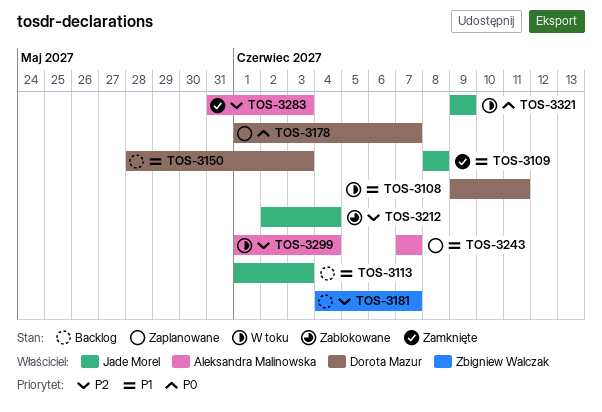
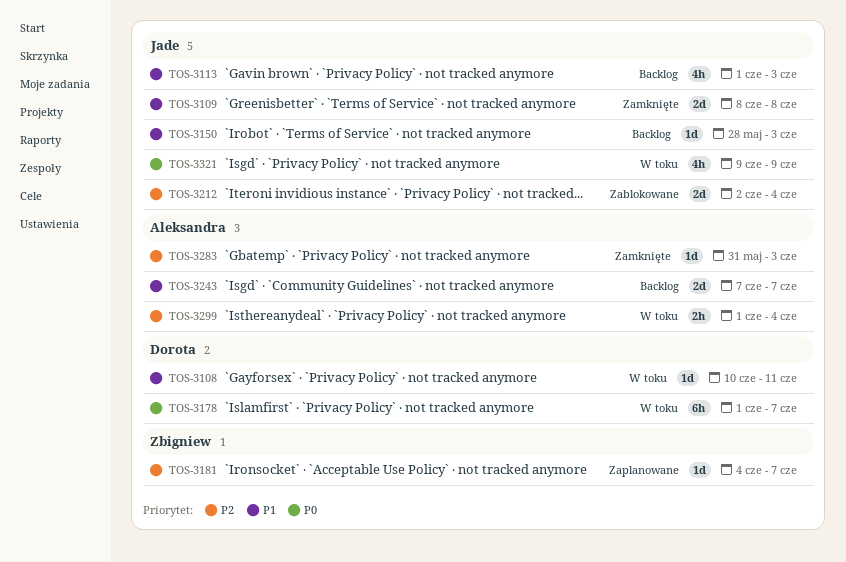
TOS-3108, start: Jun 9 -> Jun 10
TOS-3150, owner: Dorota Mazur -> Jade Morel
TOS-3178, status: Zaplanowane -> W toku
TOS-3181, status: Backlog -> Zaplanowane
TOS-3243, status: Zaplanowane -> Backlog

